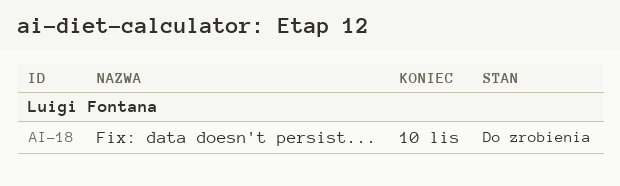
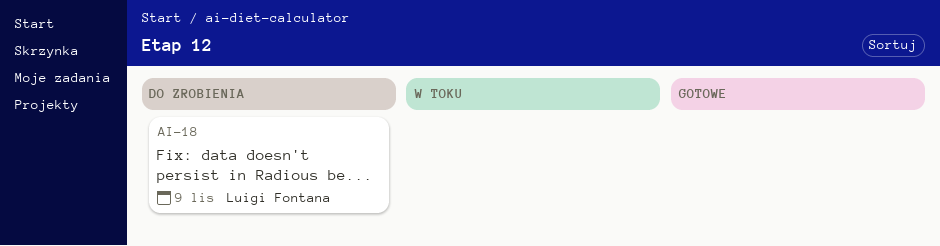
AI-18, due: Nov 10 -> Nov 9

